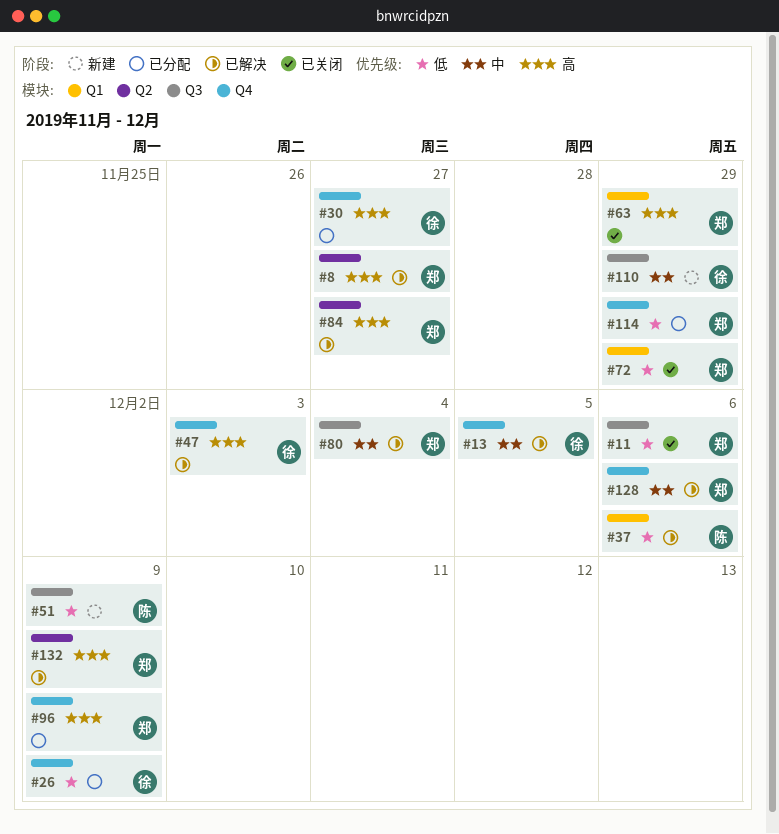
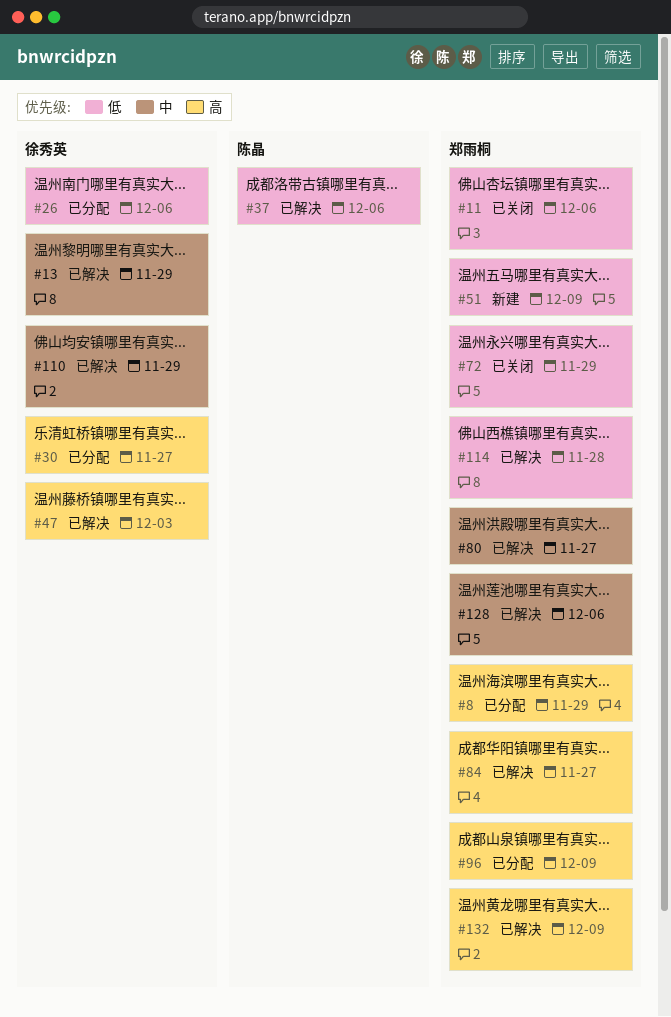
#8, status: 已解决 -> 已分配
#8, due: Nov 27 -> Nov 29
#13, due: Dec 5 -> Nov 29
#26, due: Dec 9 -> Dec 6
#51, owner: 陈晶 -> 郑雨桐
#63: present -> none
#80, due: Dec 4 -> Nov 27
#110, status: 新建 -> 已解决
#114, status: 已分配 -> 已解决
#114, due: Nov 29 -> Nov 28

